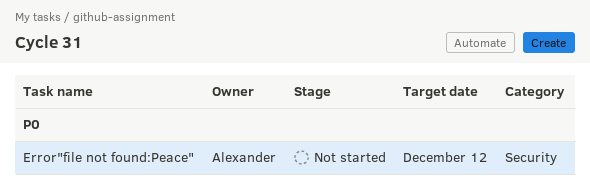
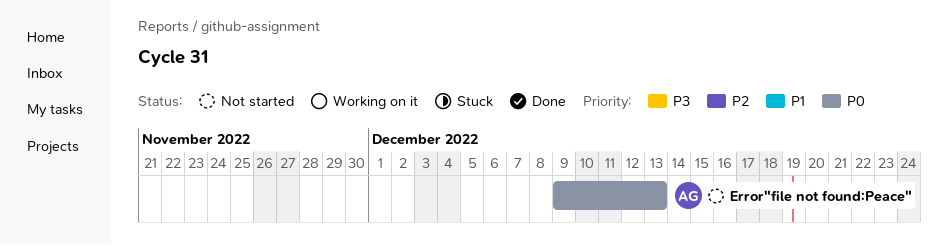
Error"file not found:Peace", due: Dec 12 -> Dec 13

